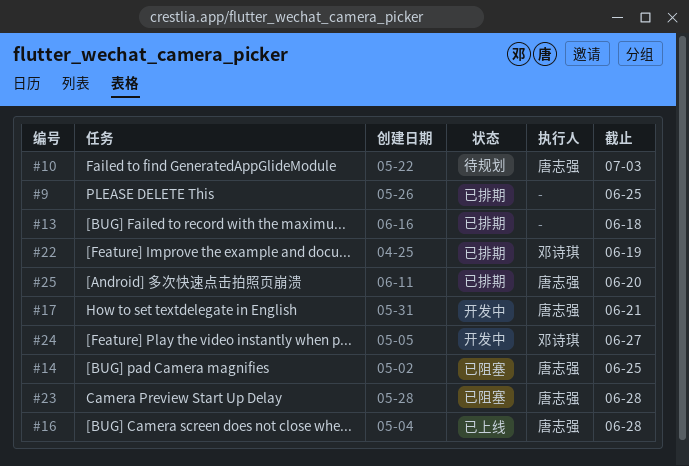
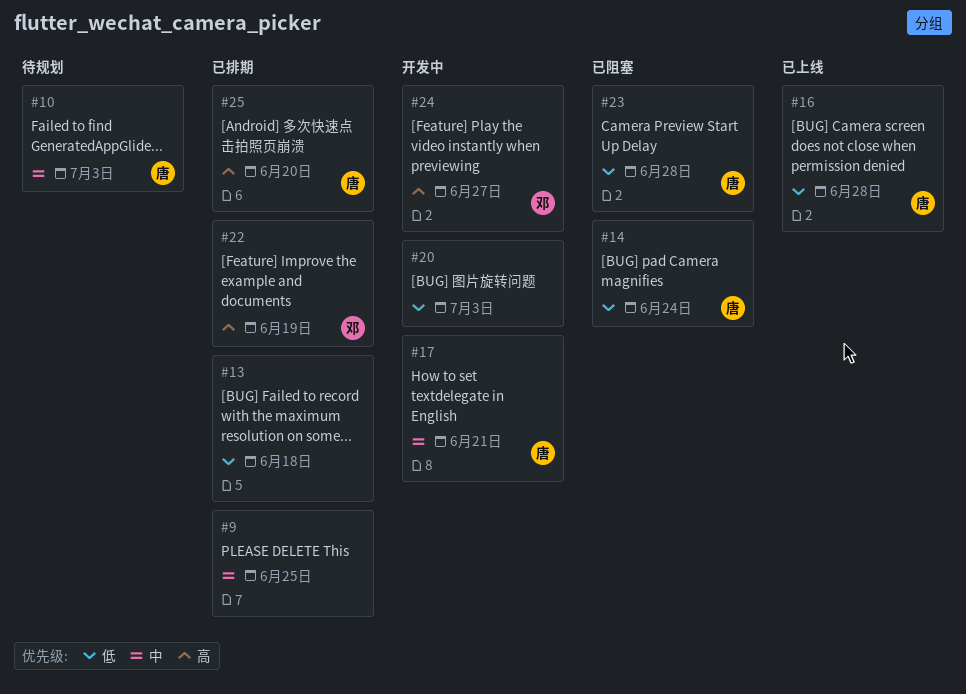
#14, due: Jun 25 -> Jun 24
#20: none -> present

